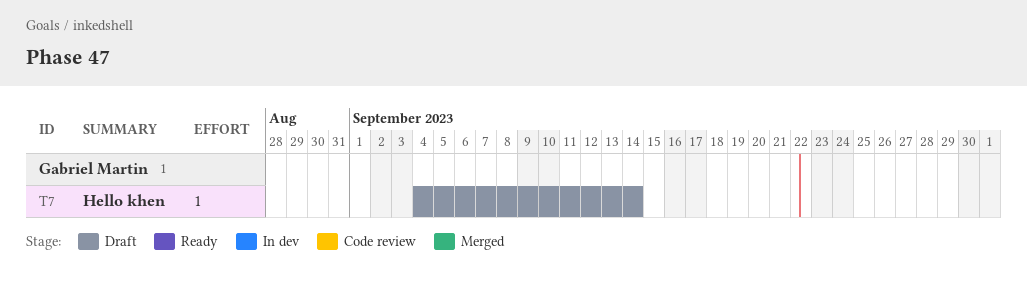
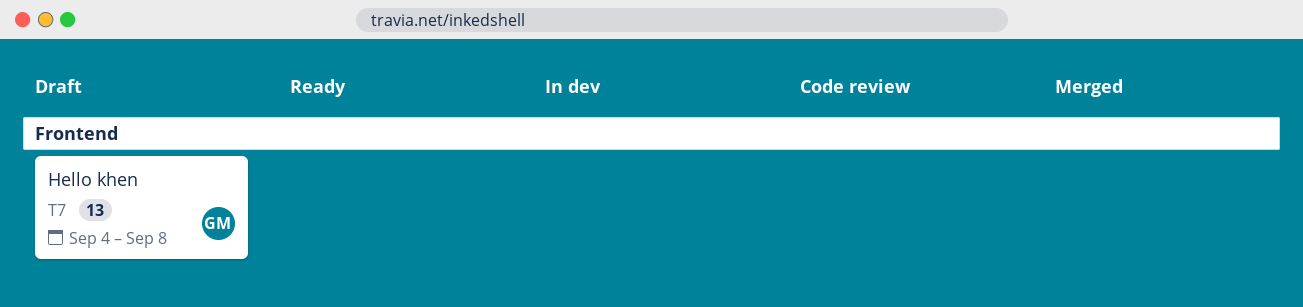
T7, estimate: 1 -> 13
T7, due: Sep 14 -> Sep 8

